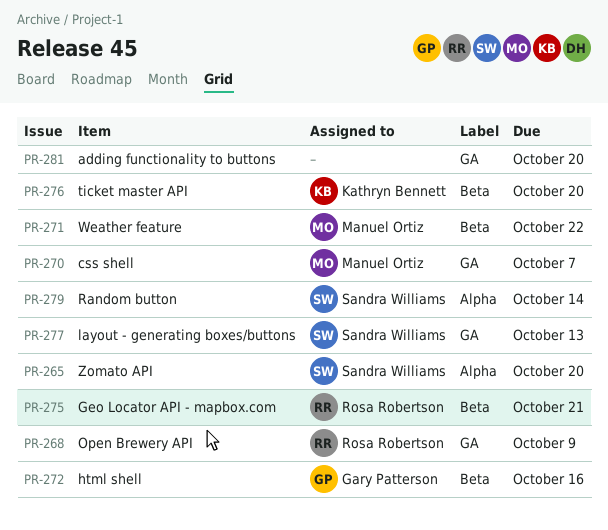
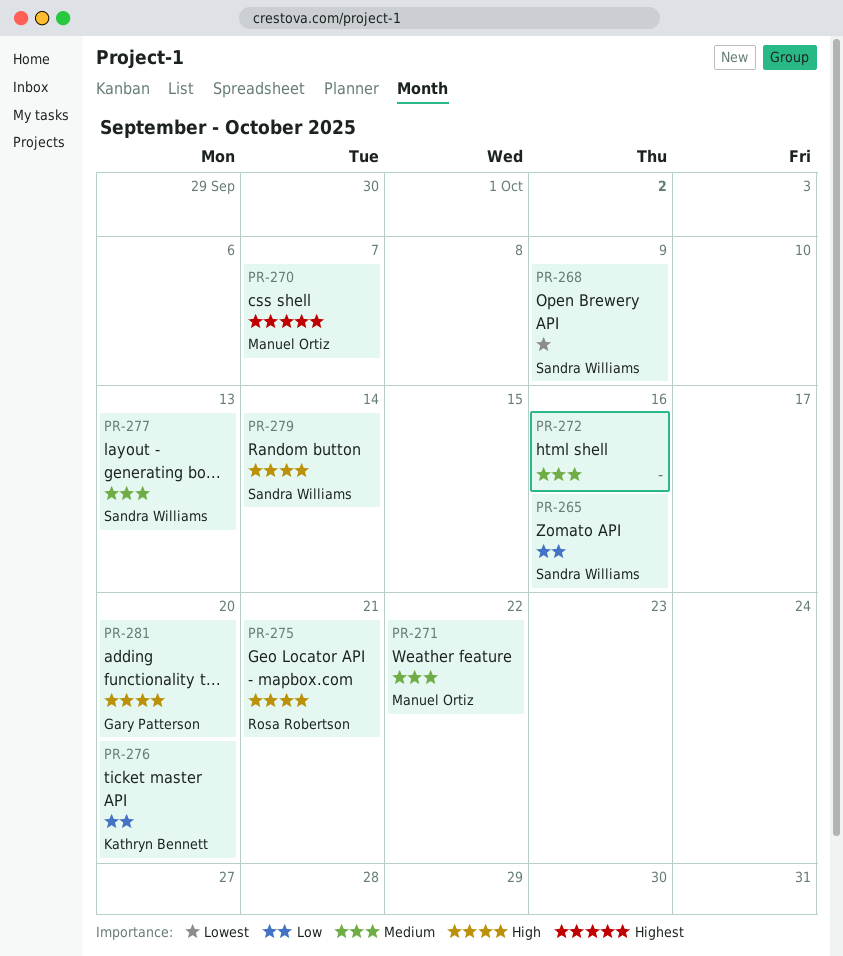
PR-265, due: Oct 20 -> Oct 16
PR-268, owner: Rosa Robertson -> Sandra Williams
PR-272, owner: Gary Patterson -> none
PR-281, owner: none -> Gary Patterson

